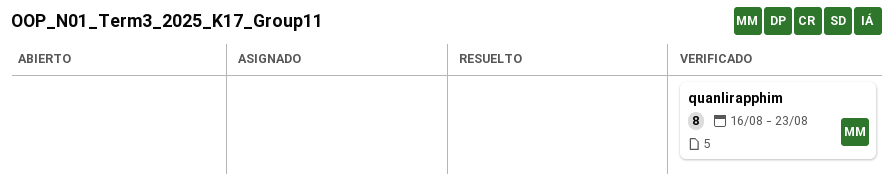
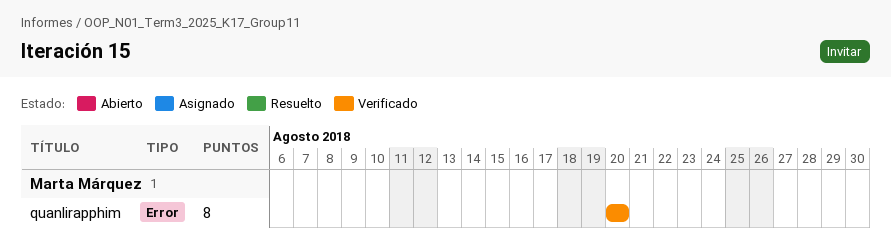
quanlirapphim, start: Aug 16 -> Aug 20
quanlirapphim, due: Aug 23 -> Aug 20

